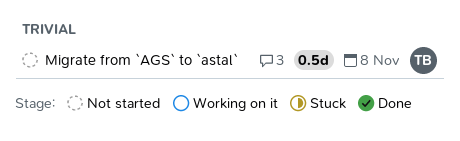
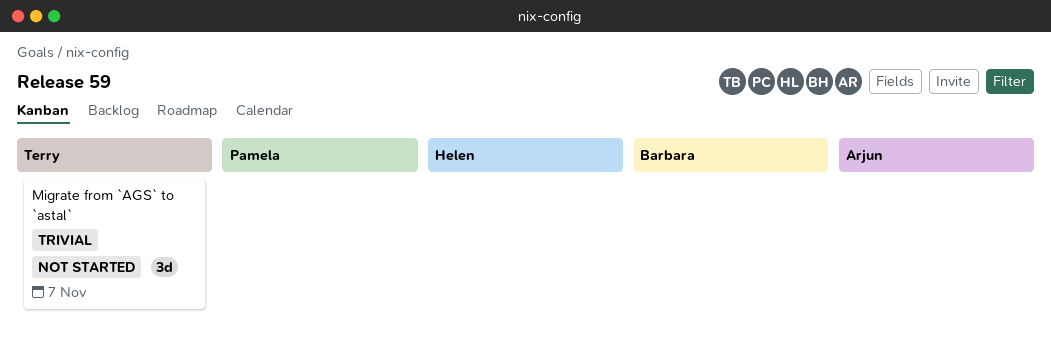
Migrate from `AGS` to `astal`, estimate: 0.5d -> 3d
Migrate from `AGS` to `astal`, due: Nov 8 -> Nov 7

